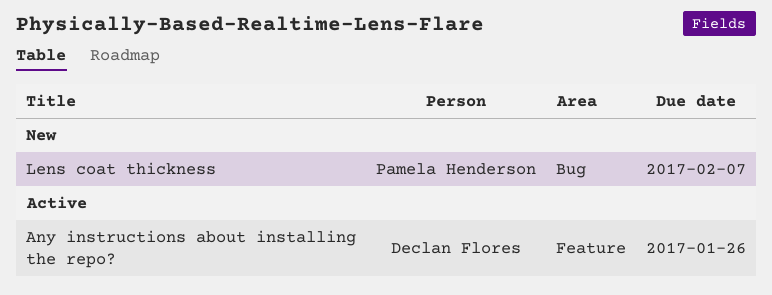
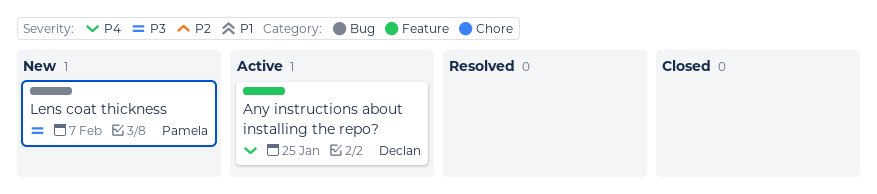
Any instructions about installing the repo?, due: Jan 26 -> Jan 25

